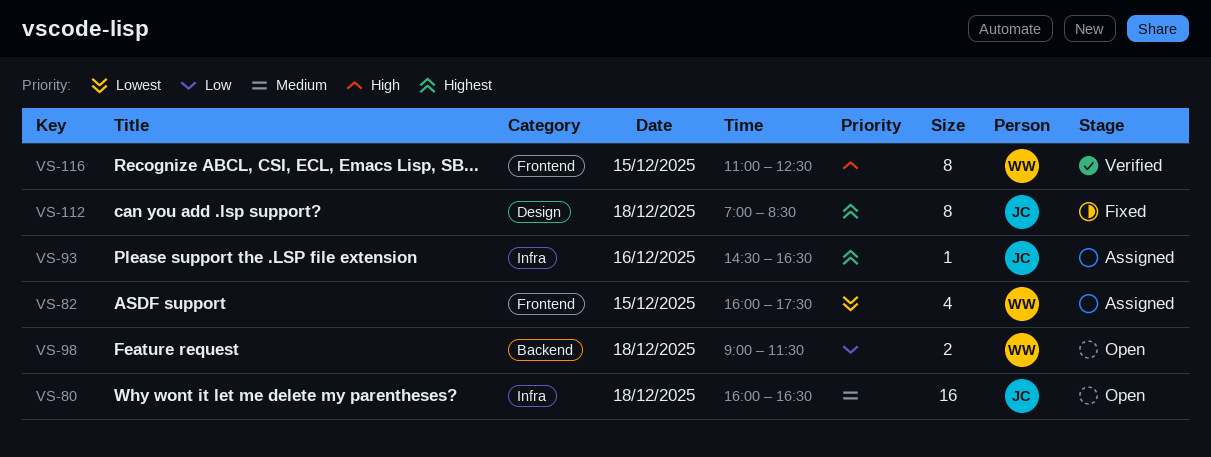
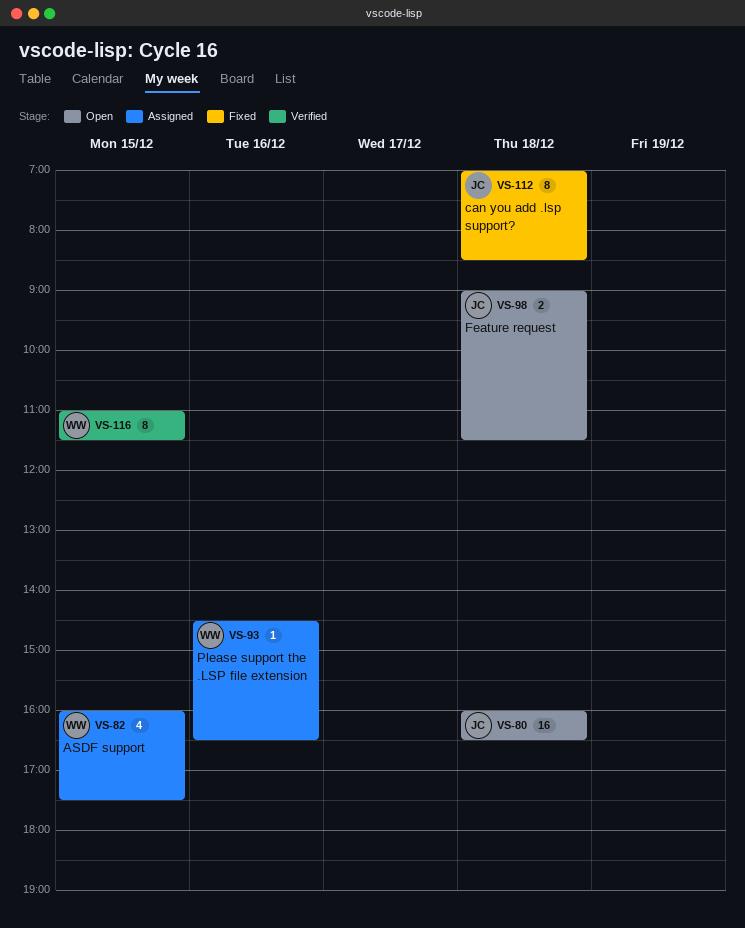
VS-93, owner: JC -> WW
VS-98, owner: WW -> JC
VS-116, ends: 12:30 -> 11:30

